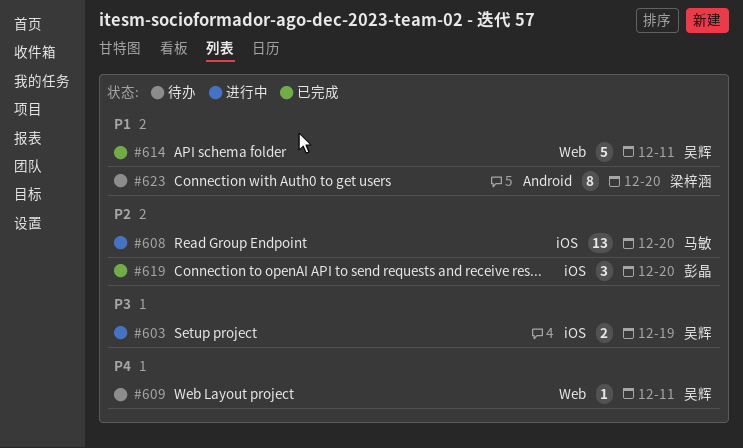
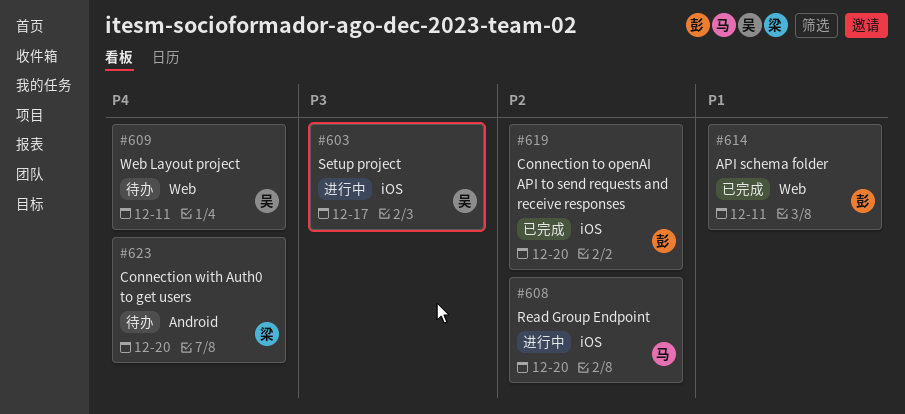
#603, due: Dec 19 -> Dec 17
#614, owner: 吴辉 -> 彭晶
#623, priority: P1 -> P4

